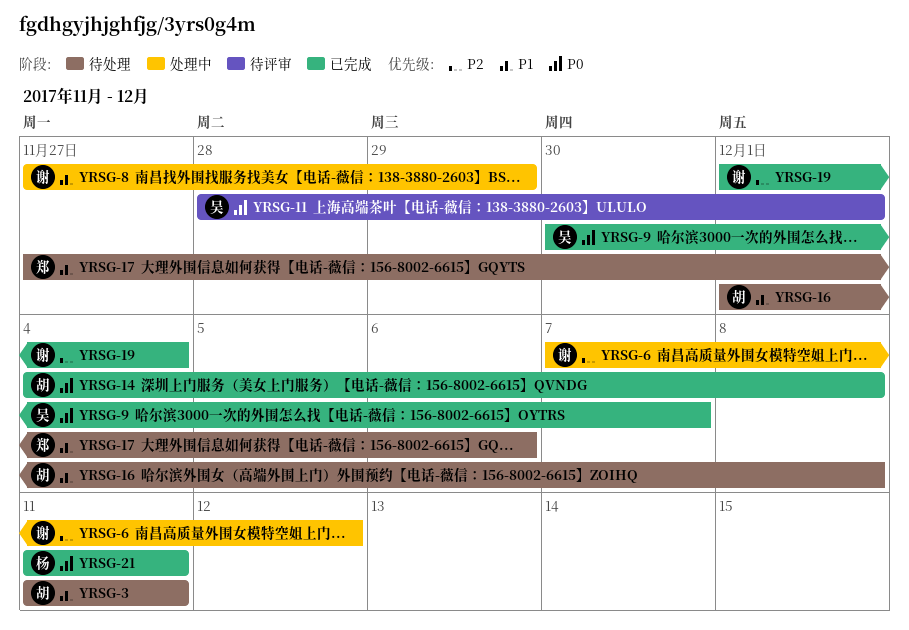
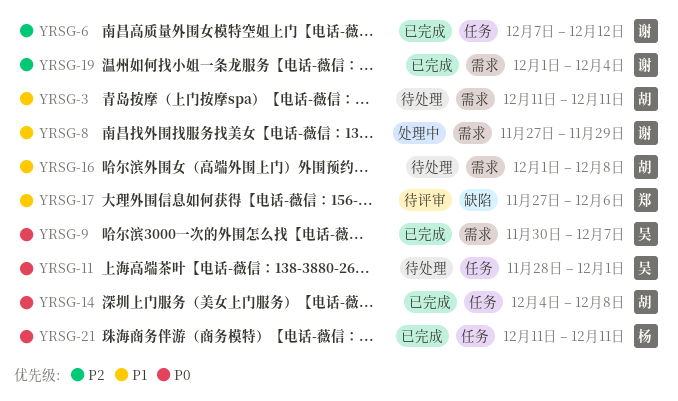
YRSG-6, status: 处理中 -> 已完成
YRSG-11, status: 待评审 -> 待处理
YRSG-17, status: 待处理 -> 待评审

